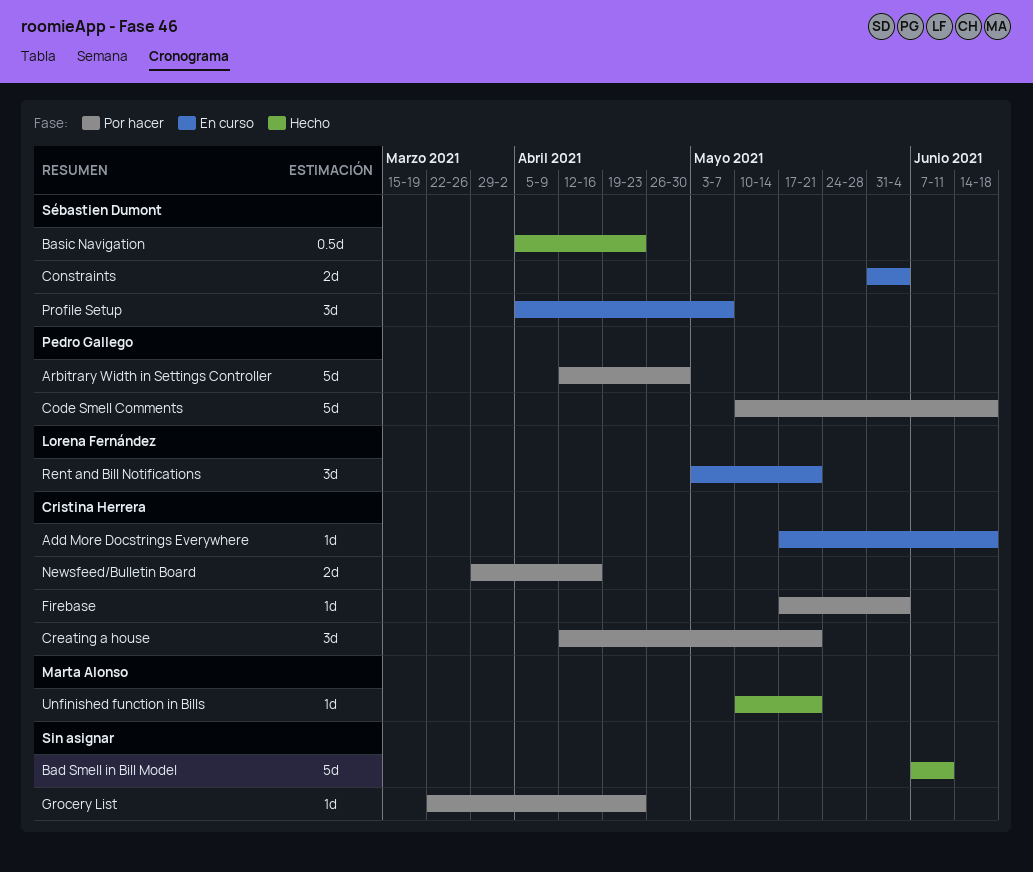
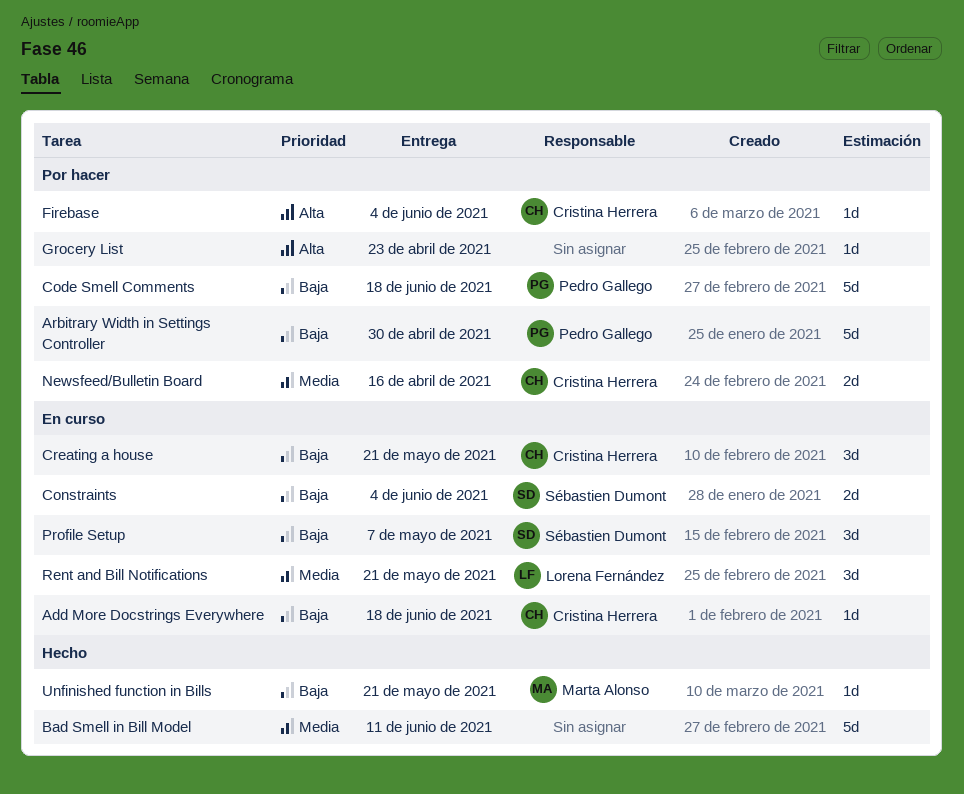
Basic Navigation: present -> none
Creating a house, status: Por hacer -> En curso

